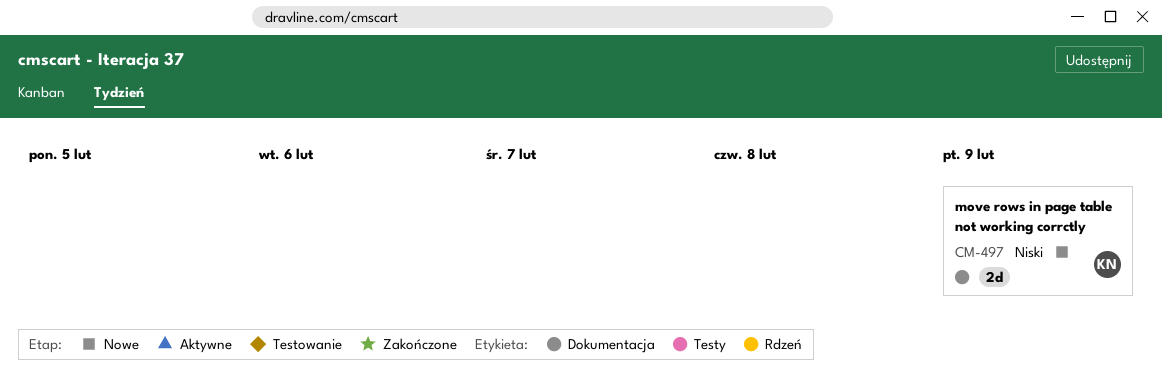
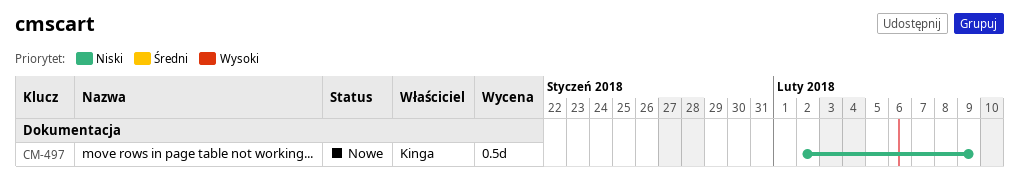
CM-497, estimate: 2d -> 0.5d

